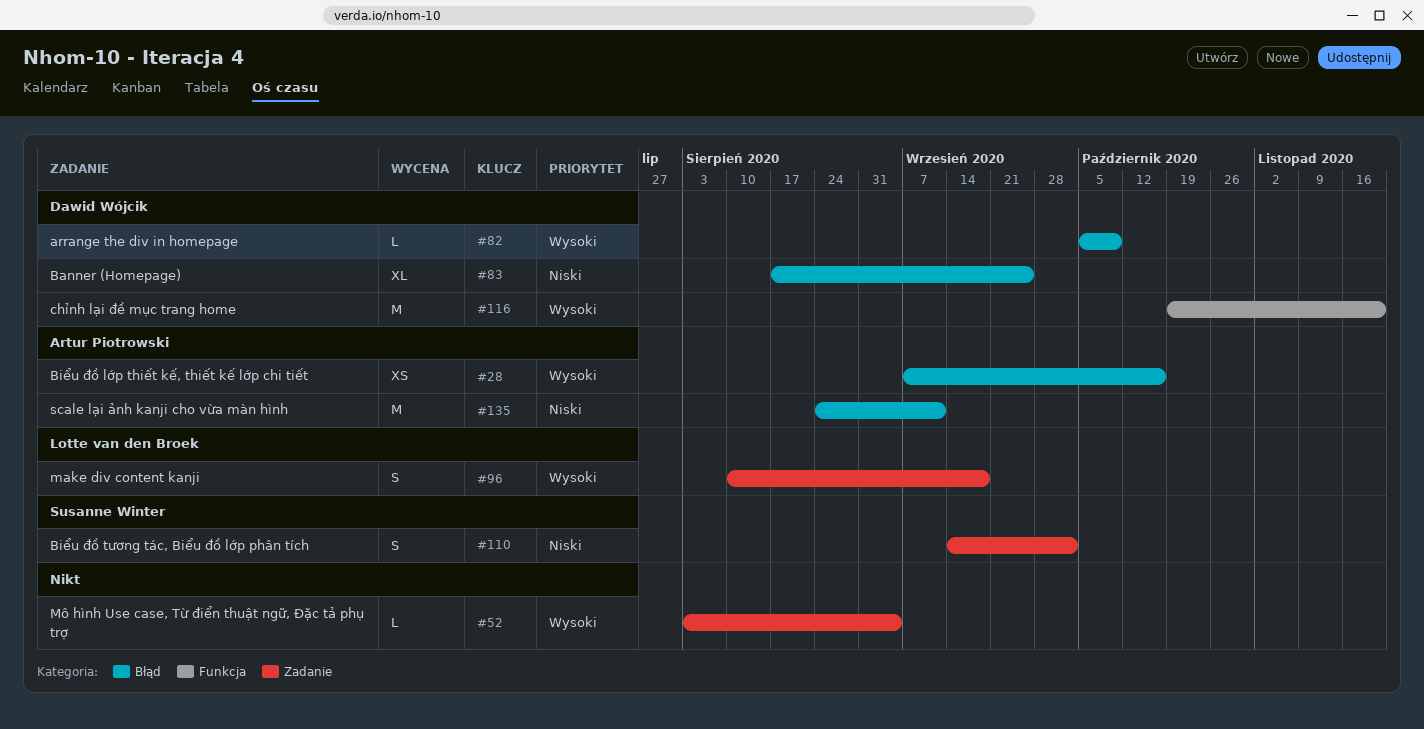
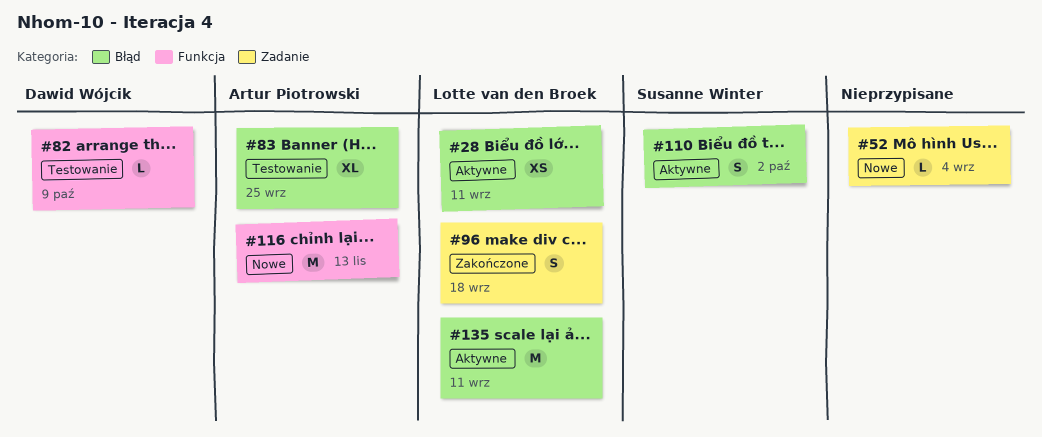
#28, owner: Artur Piotrowski -> Lotte van den Broek
#28, due: Oct 16 -> Sep 11
#82, label: Błąd -> Funkcja
#83, owner: Dawid Wójcik -> Artur Piotrowski
#110, label: Zadanie -> Błąd
#116, owner: Dawid Wójcik -> Artur Piotrowski
#116, due: Nov 20 -> Nov 13
#135, owner: Artur Piotrowski -> Lotte van den Broek

